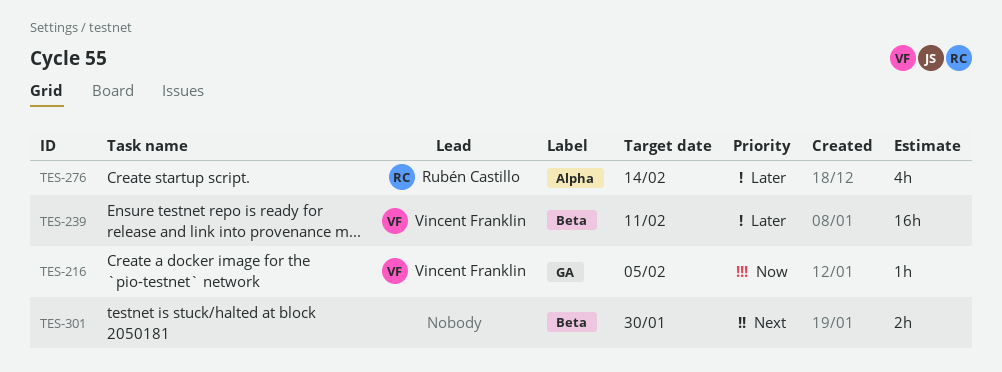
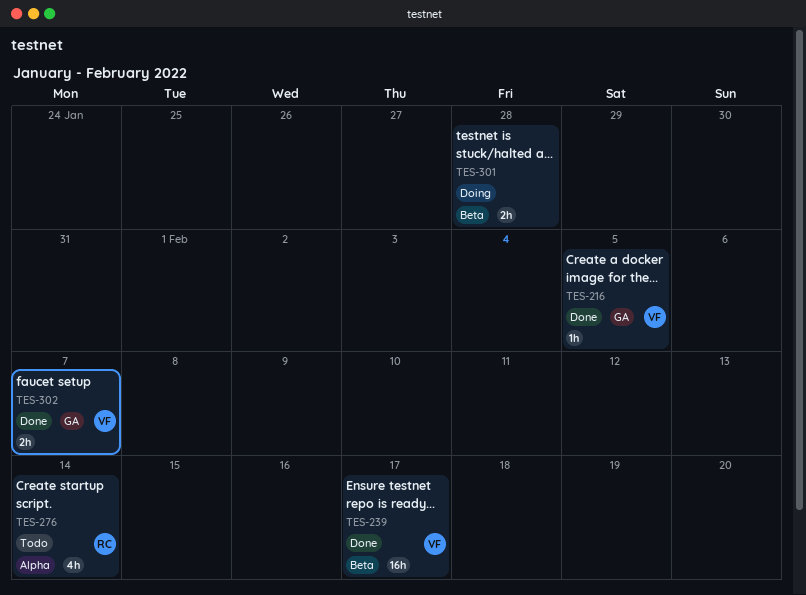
TES-239, due: Feb 11 -> Feb 17
TES-301, due: Jan 30 -> Jan 28
TES-302: none -> present

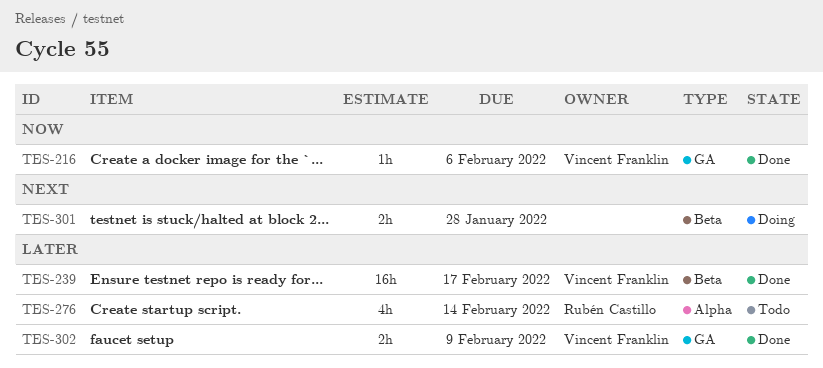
TES-216, due: Feb 5 -> Feb 6
TES-302, due: Feb 7 -> Feb 9

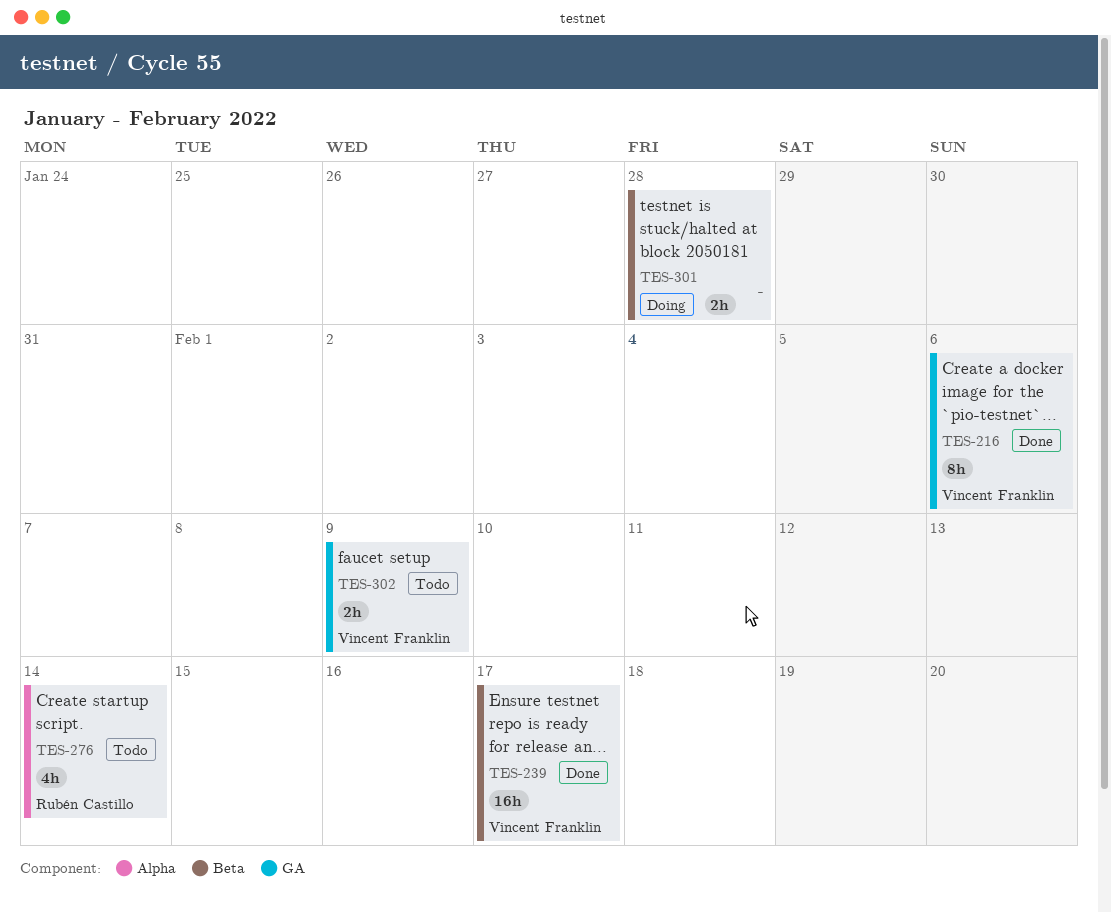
TES-216, estimate: 1h -> 8h
TES-302, status: Done -> Todo

